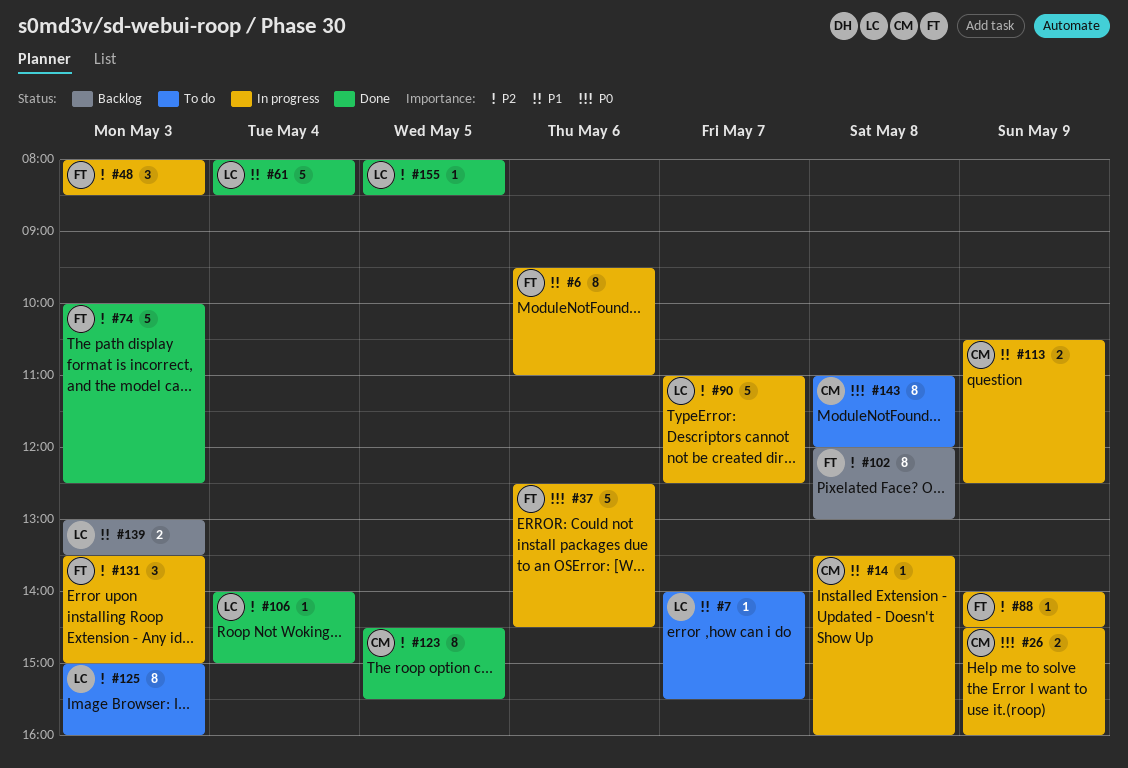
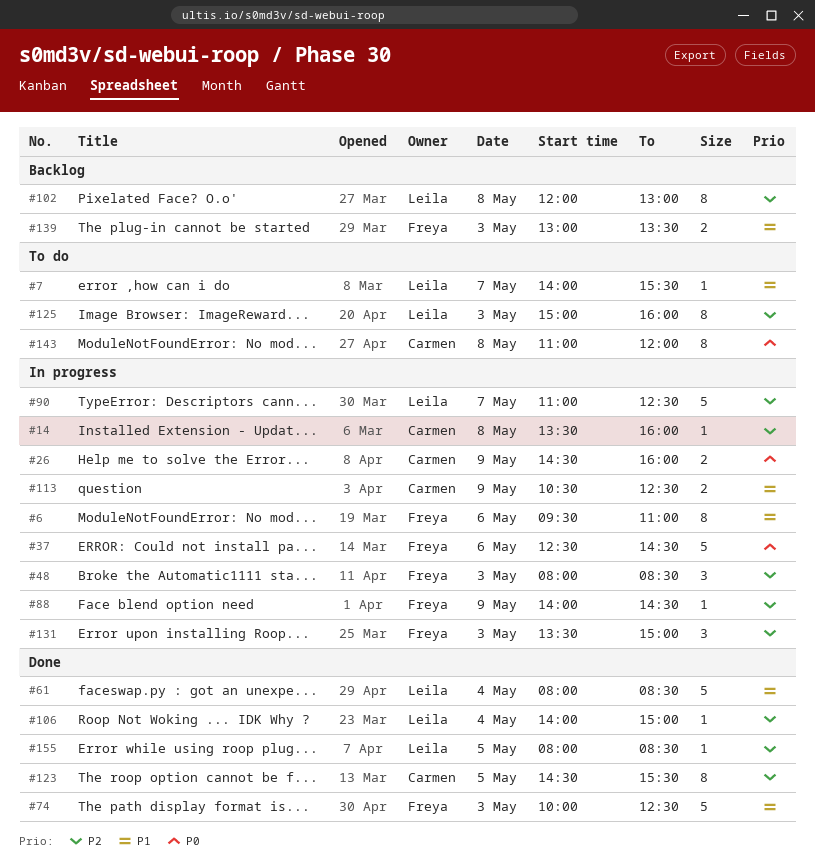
#14, priority: P1 -> P2
#74, priority: P2 -> P1
#102, owner: Freya -> Leila
#139, owner: Leila -> Freya

